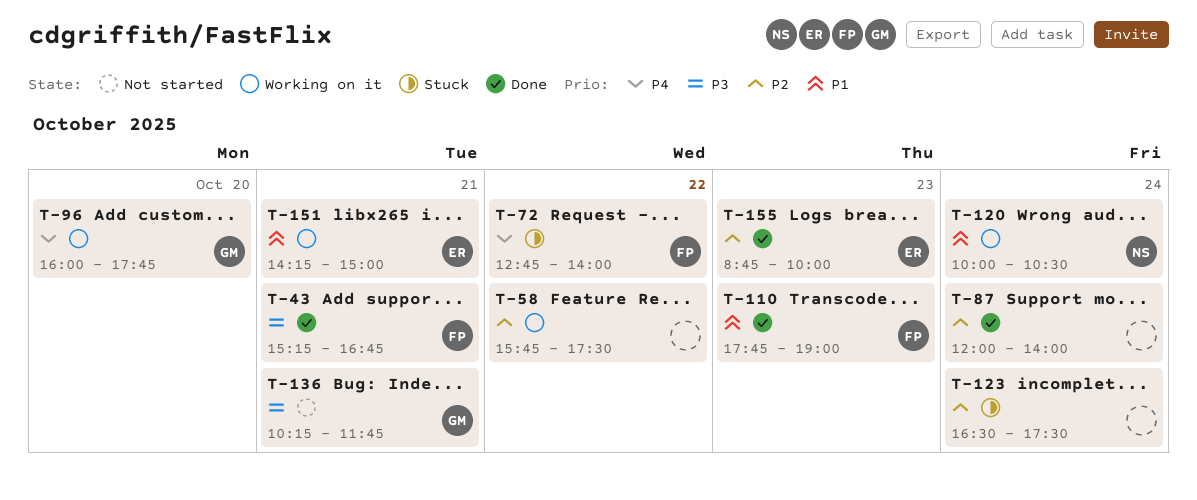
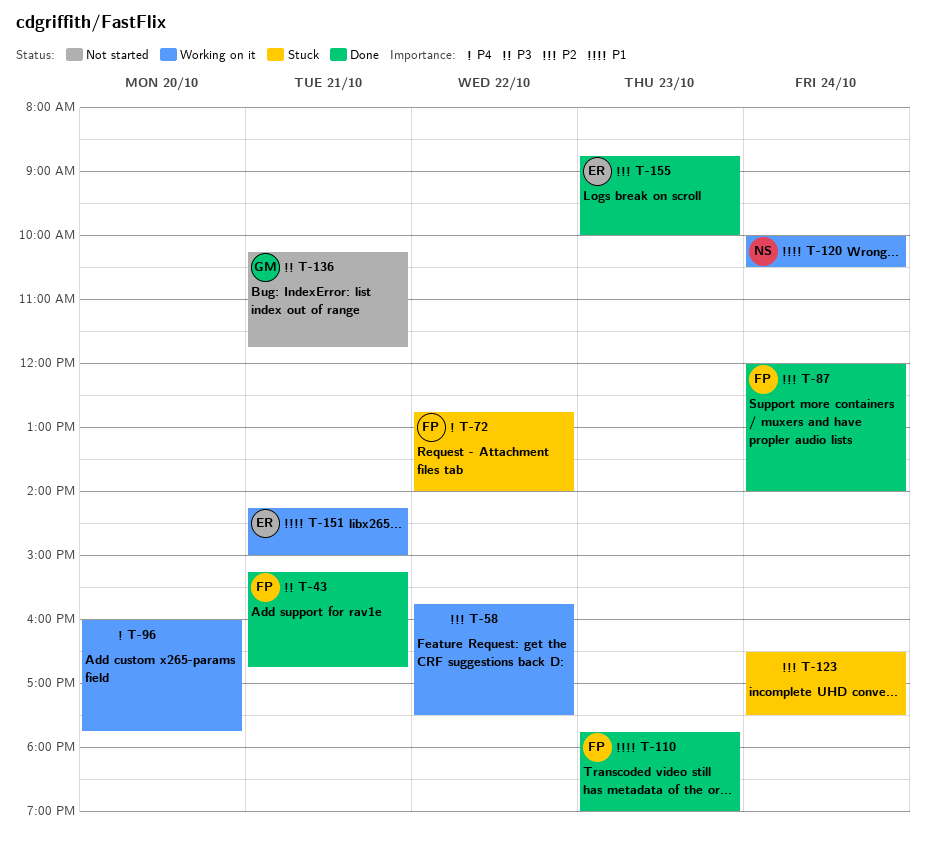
T-87, owner: none -> FP
T-96, owner: GM -> none

